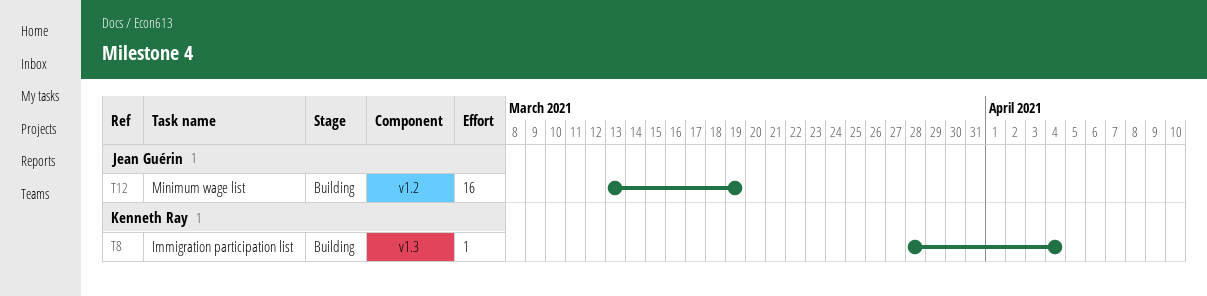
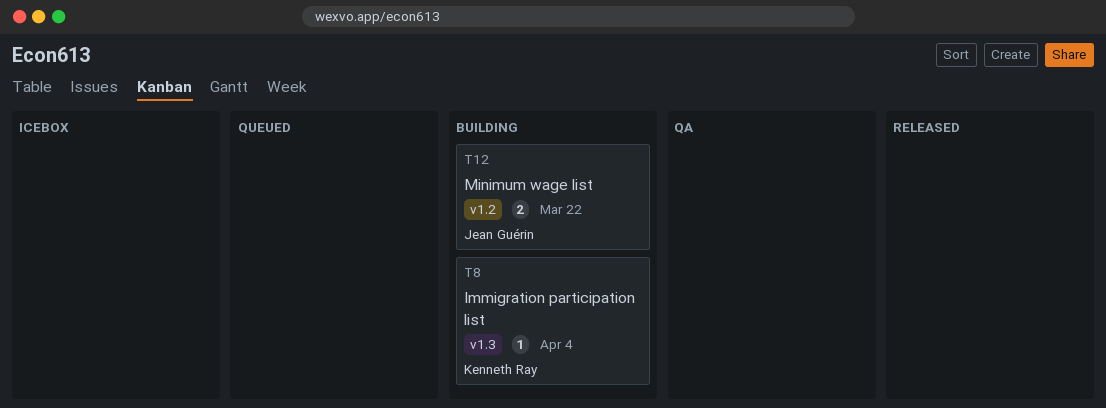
T12, estimate: 16 -> 2
T12, due: Mar 19 -> Mar 22

